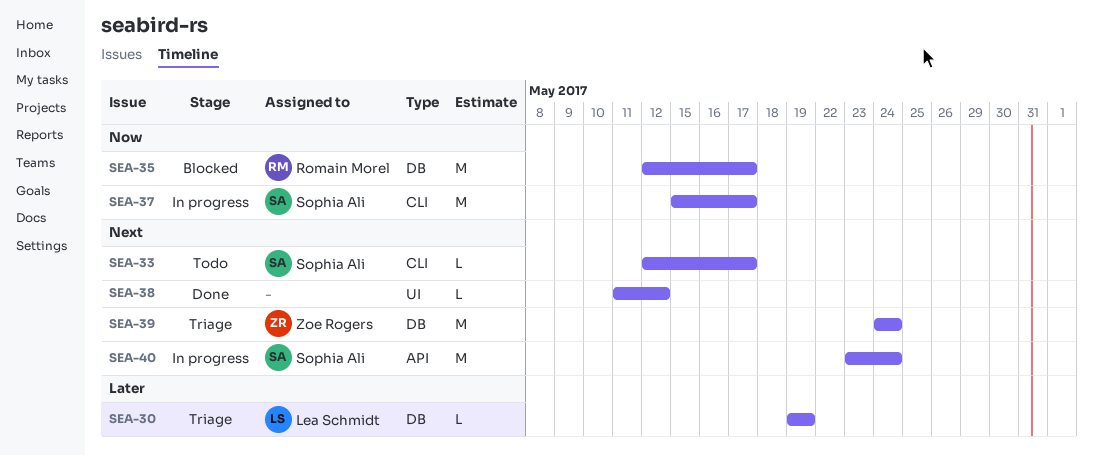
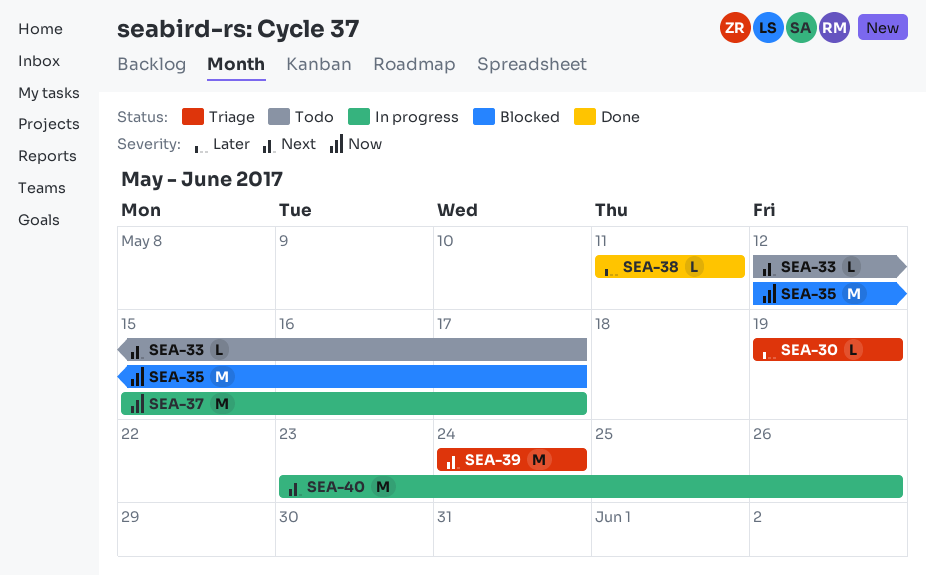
SEA-38, priority: Next -> Later
SEA-38, due: May 12 -> May 11
SEA-40, due: May 24 -> May 26

